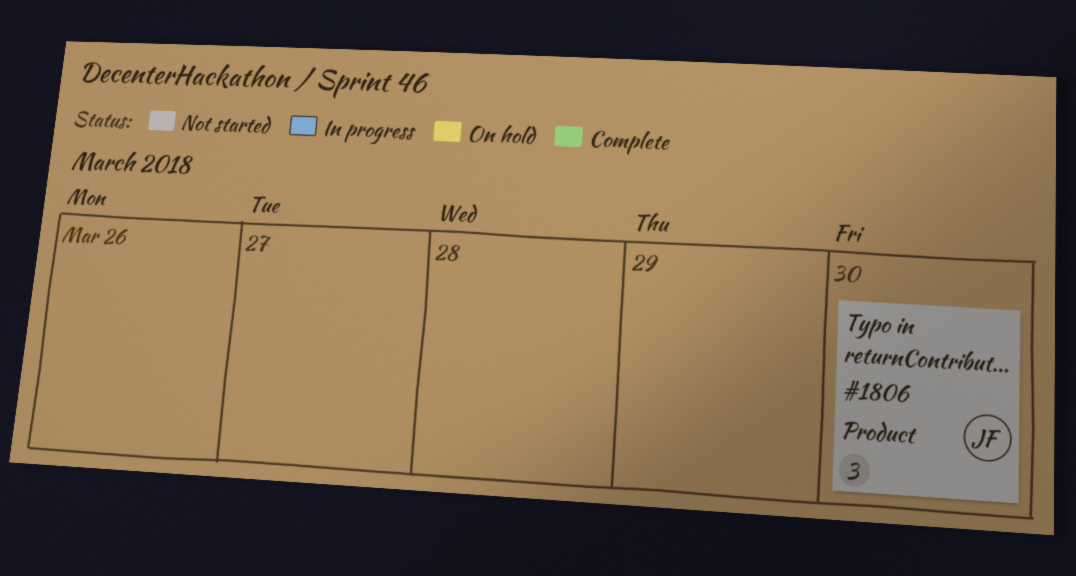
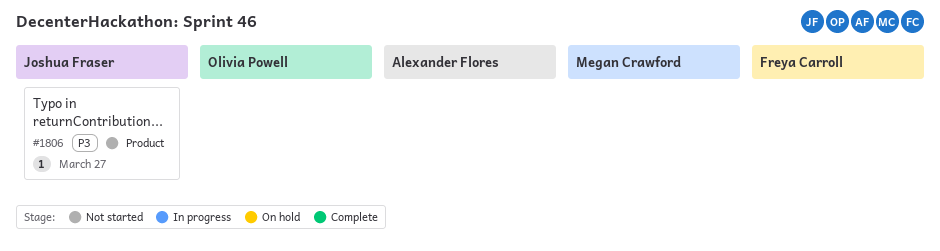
#1806, estimate: 3 -> 1
#1806, due: Mar 30 -> Mar 27

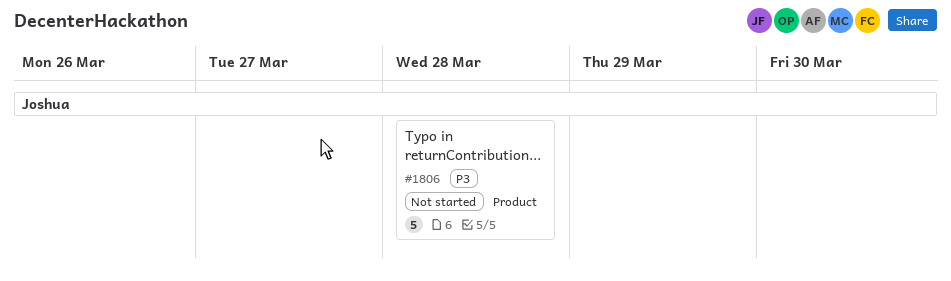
#1806, estimate: 1 -> 5
#1806, due: Mar 27 -> Mar 28

